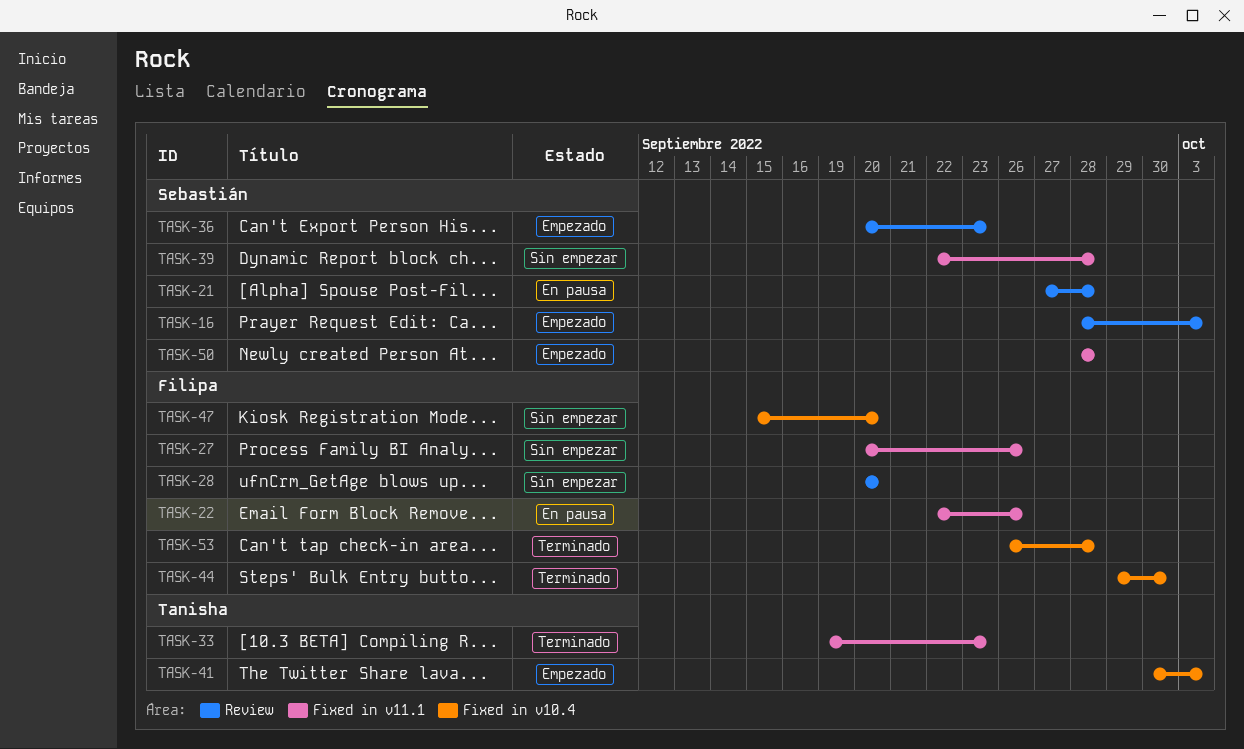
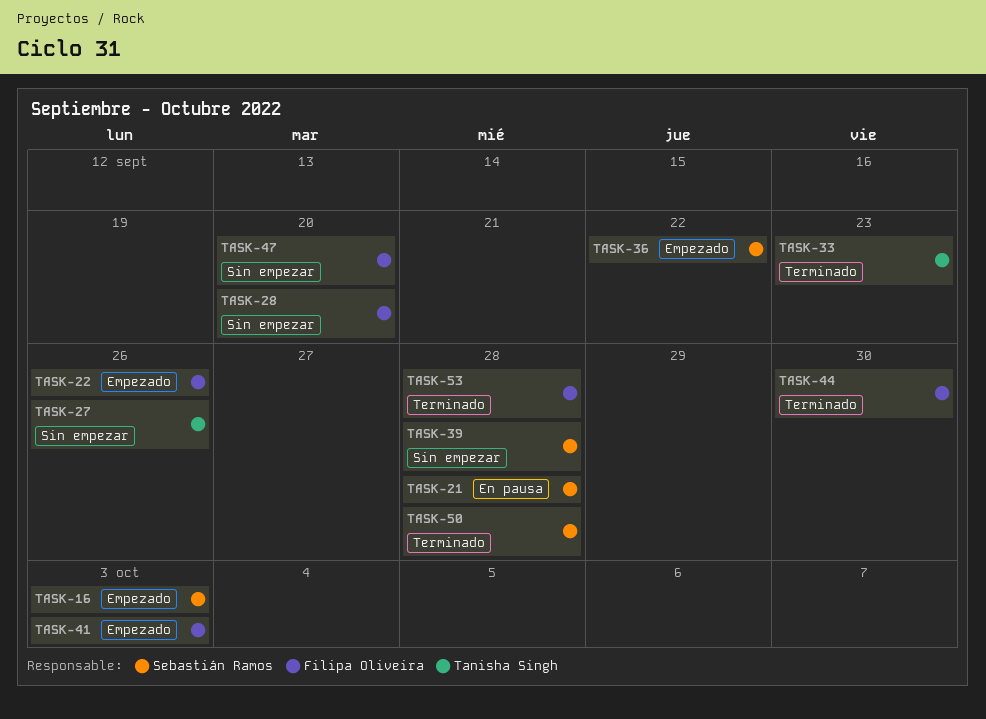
TASK-22, status: En pausa -> Empezado
TASK-27, owner: Filipa Oliveira -> Tanisha Singh
TASK-36, due: Sep 23 -> Sep 22
TASK-41, owner: Tanisha Singh -> Filipa Oliveira
TASK-50, status: Empezado -> Terminado

